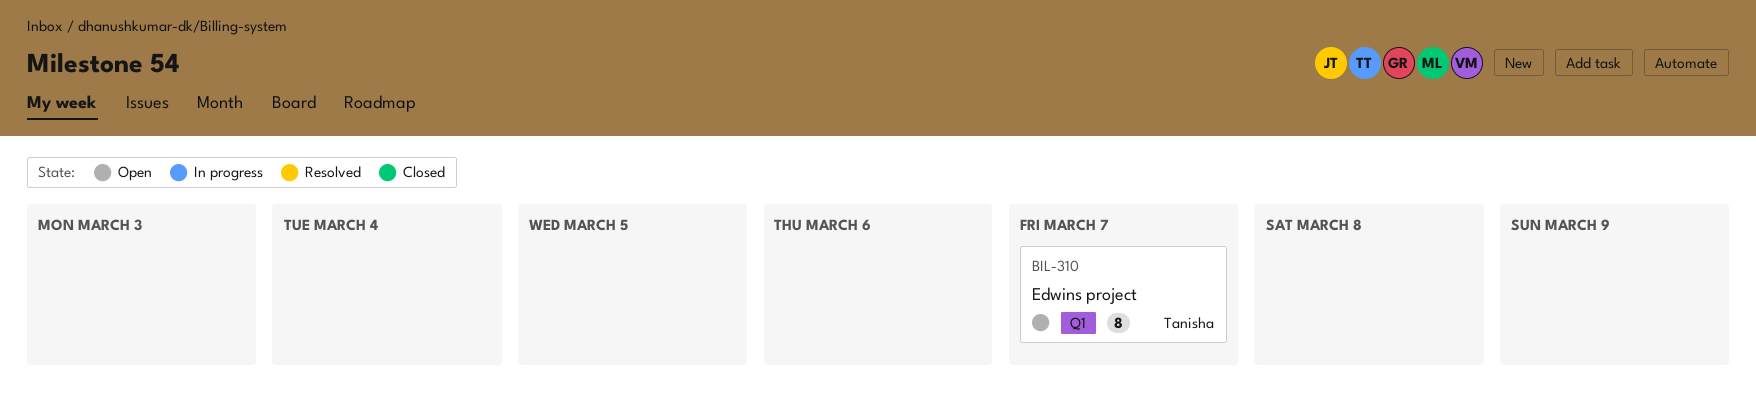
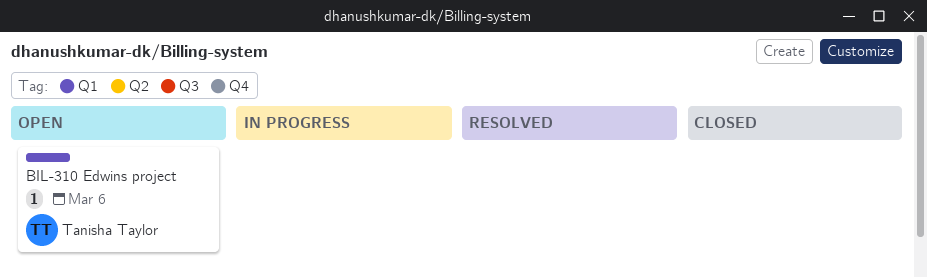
BIL-310, estimate: 8 -> 1
BIL-310, due: Mar 7 -> Mar 6

